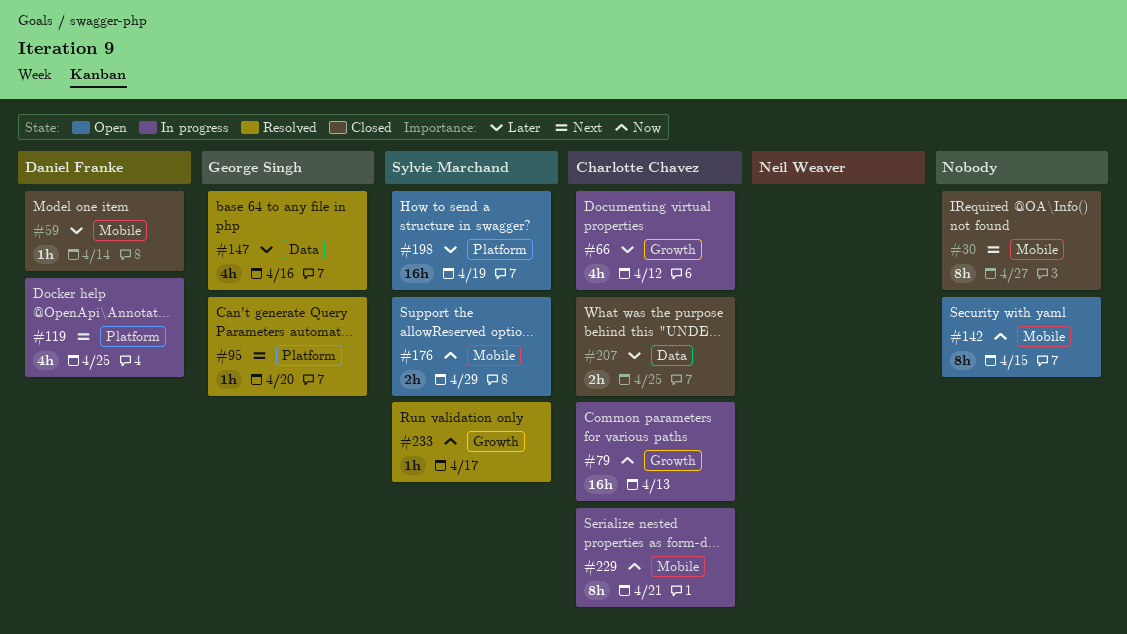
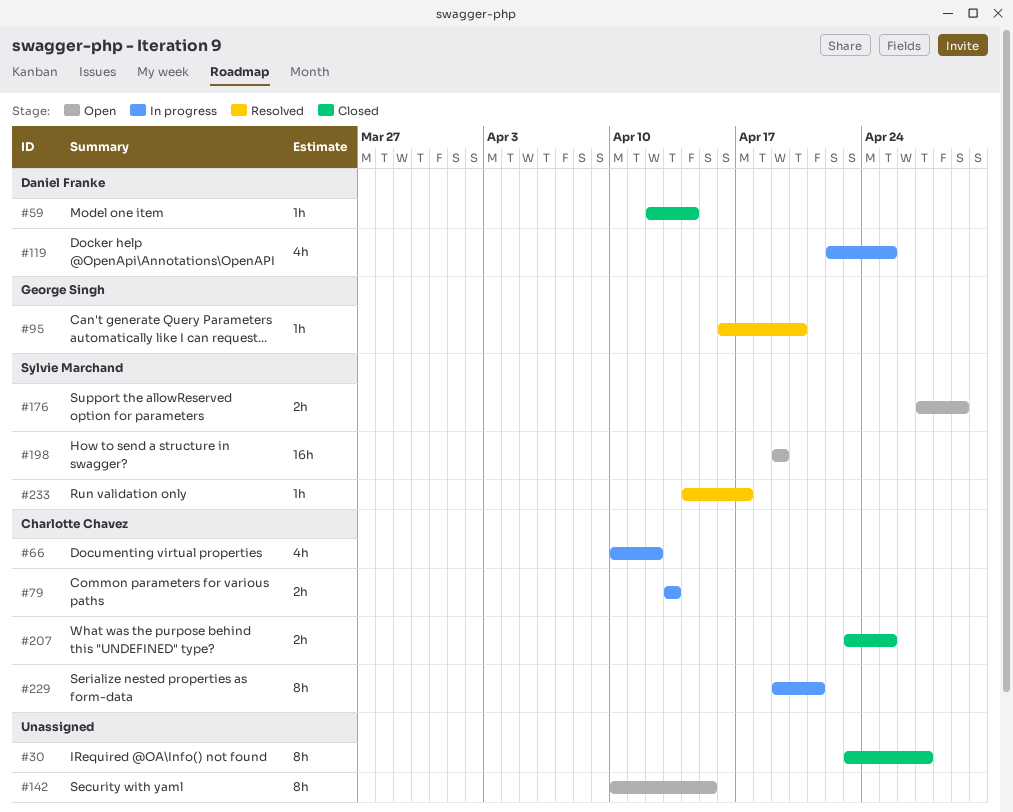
#79, estimate: 16h -> 2h
#147: present -> none

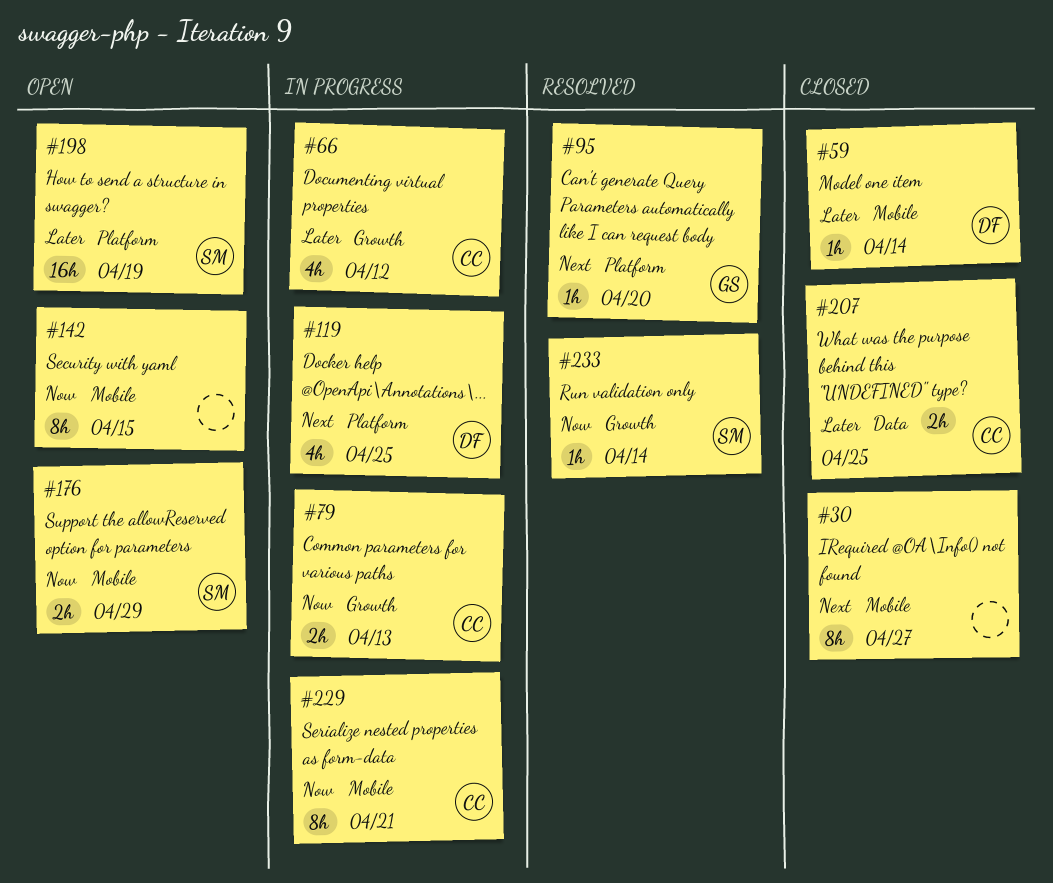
#233, due: Apr 17 -> Apr 14

